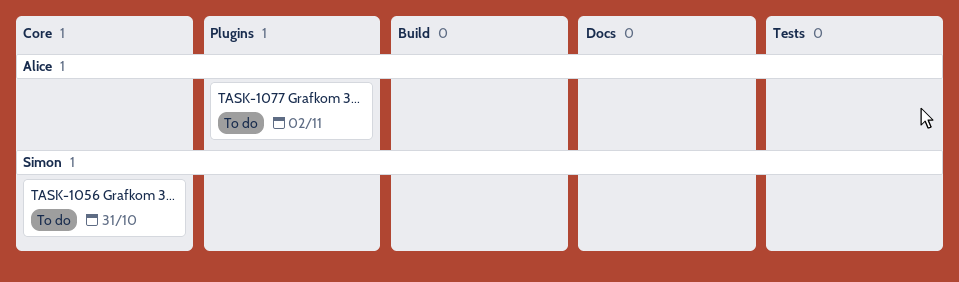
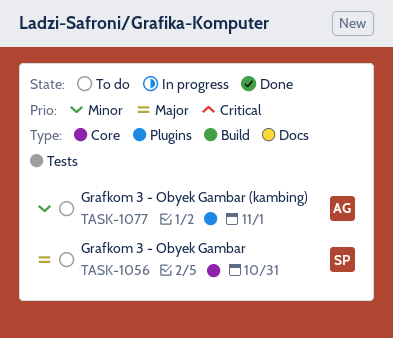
TASK-1077, due: Nov 2 -> Nov 1

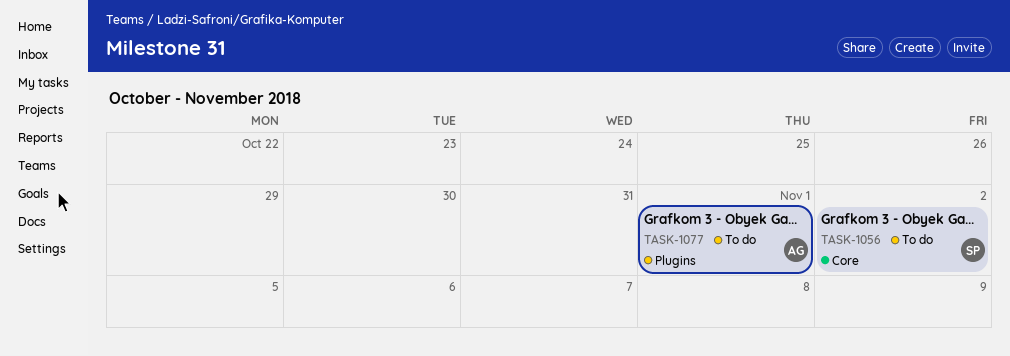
TASK-1056, due: Oct 31 -> Nov 2

